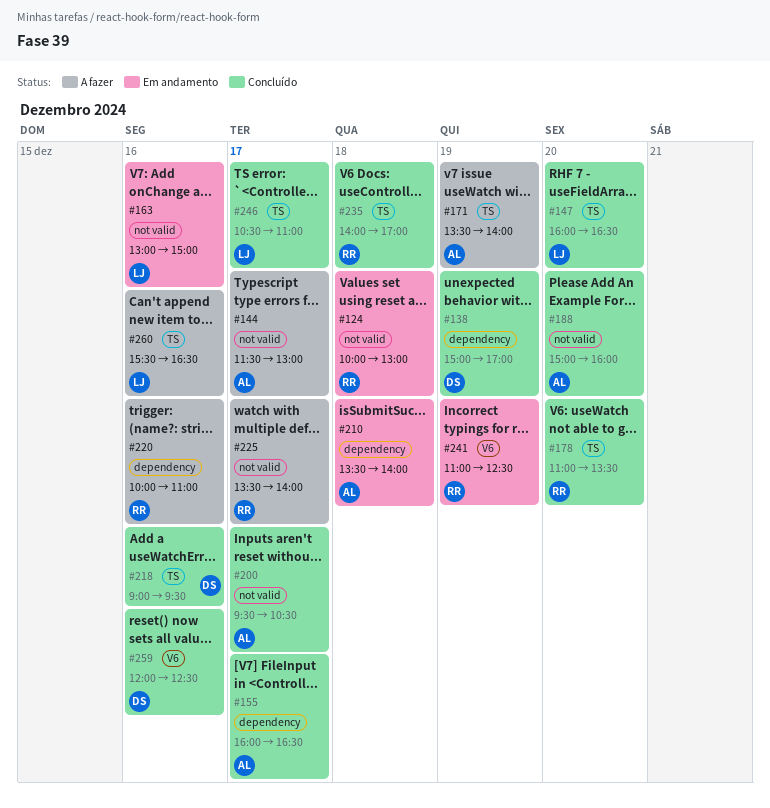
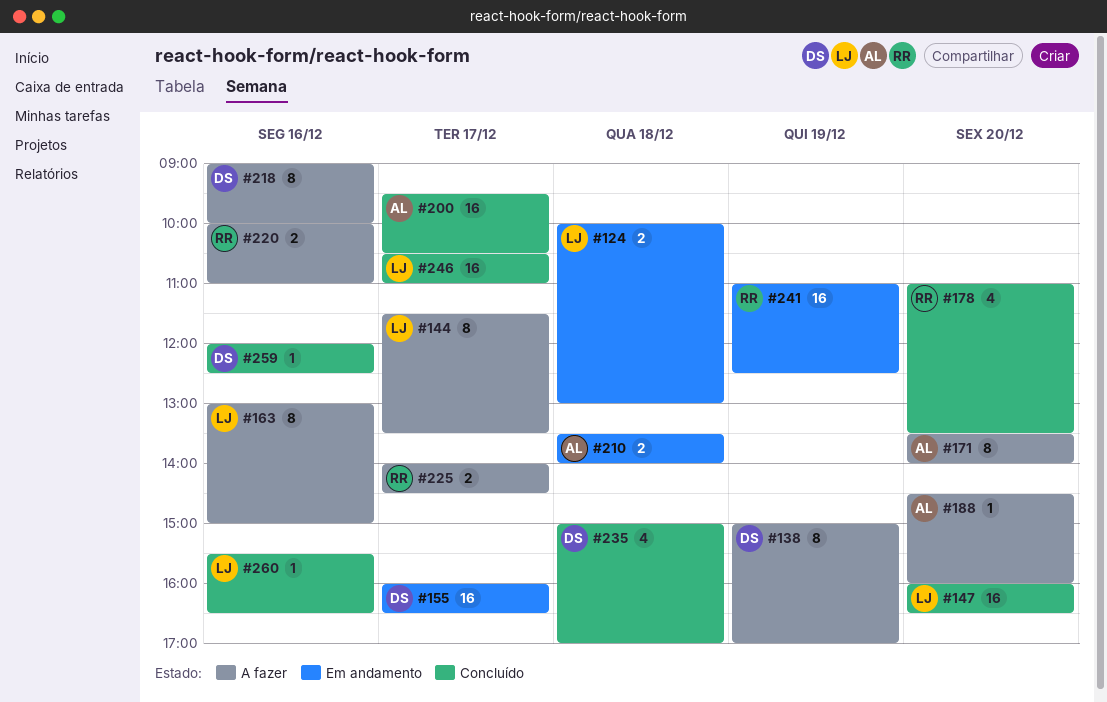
#124, owner: RR -> LJ
#138, status: Concluído -> A fazer
#144, owner: AL -> LJ
#144, ends: 13:00 -> 13:30
#155, status: Concluído -> Em andamento
#155, owner: AL -> DS
#163, status: Em andamento -> A fazer
#171, day: Dec 19 -> Dec 20
#188, status: Concluído -> A fazer
#188, begins: 15:00 -> 14:30
#218, status: Concluído -> A fazer
#218, ends: 09:30 -> 10:00
#225, begins: 13:30 -> 14:00
#225, ends: 14:00 -> 14:30
#235, owner: RR -> DS
#235, begins: 14:00 -> 15:00
#260, status: A fazer -> Concluído

